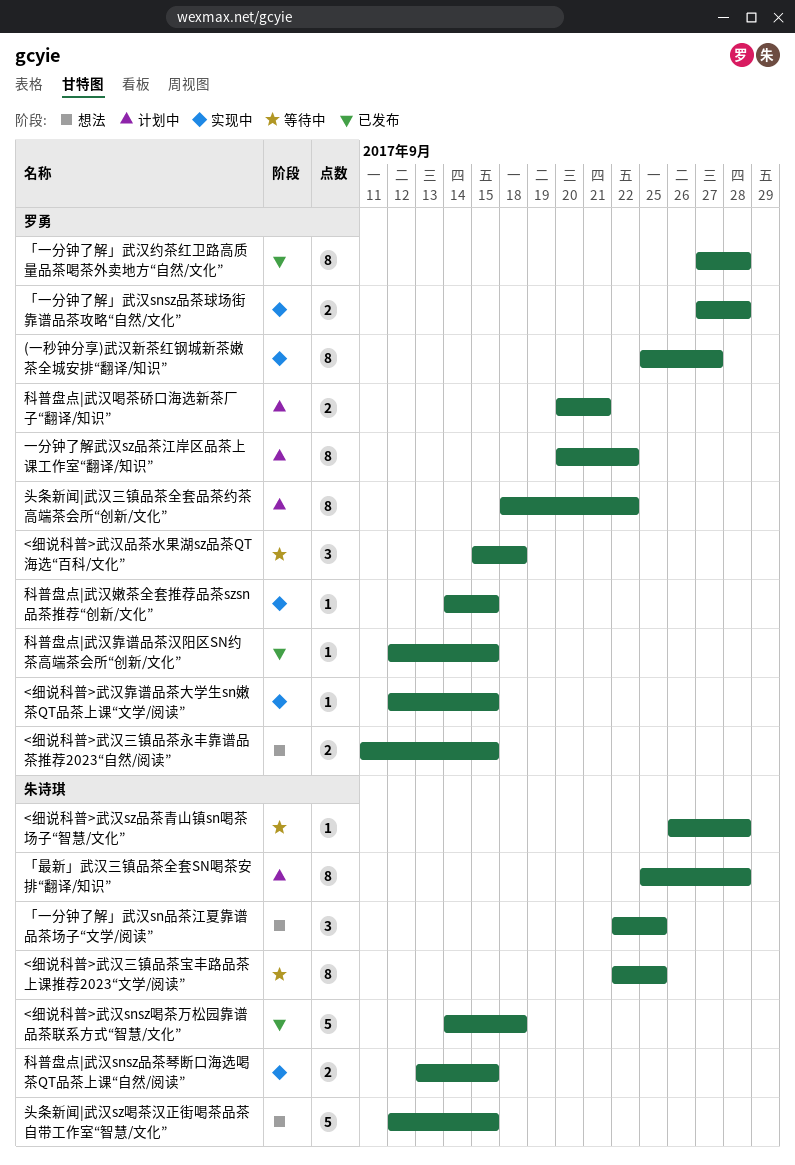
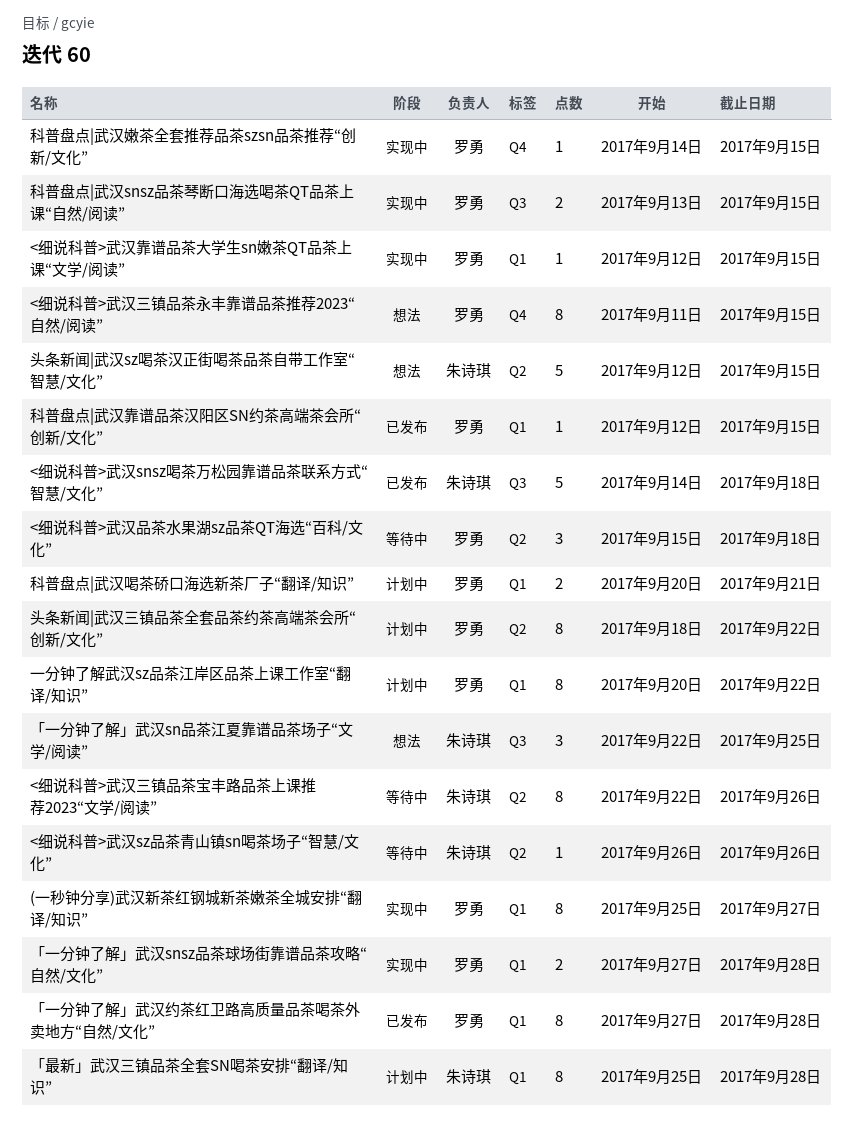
<细说科普>武汉sz品茶青山镇sn喝茶场子“智慧/文化”, due: Sep 28 -> Sep 26
<细说科普>武汉三镇品茶宝丰路品茶上课推荐2023“文学/阅读”, due: Sep 25 -> Sep 26
<细说科普>武汉三镇品茶永丰靠谱品茶推荐2023“自然/阅读”, estimate: 2 -> 8
科普盘点|武汉snsz品茶琴断口海选喝茶QT品茶上课“自然/阅读”, owner: 朱诗琪 -> 罗勇

